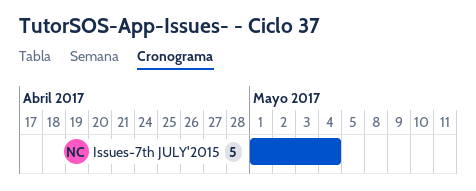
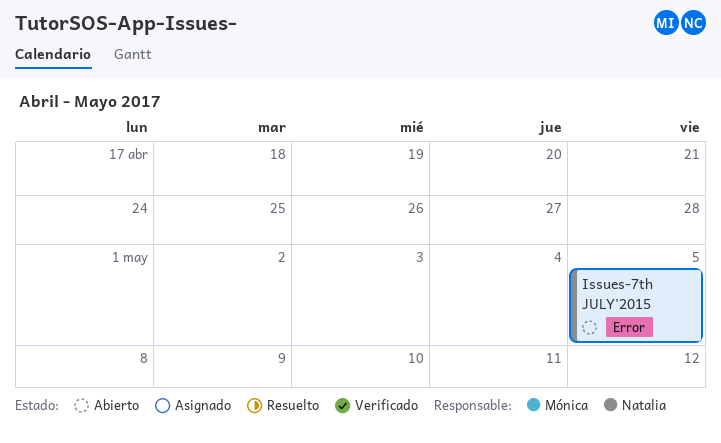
Issues-7th JULY'2015, due: May 4 -> May 5

